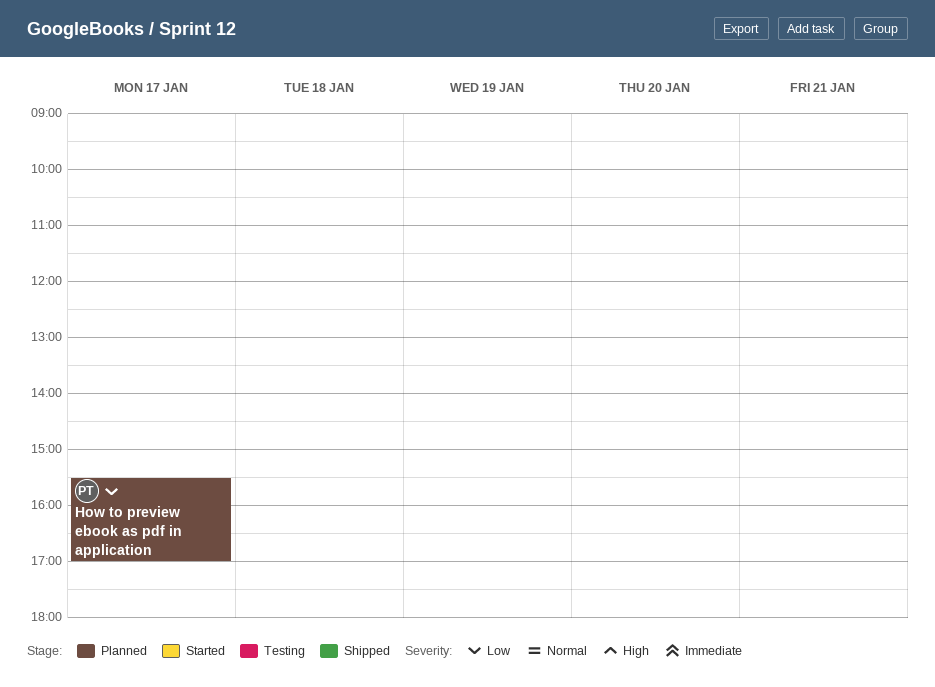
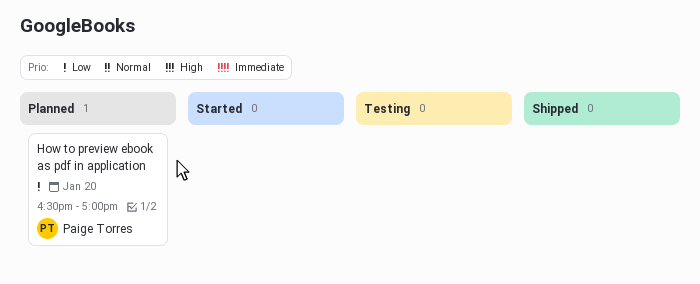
How to preview ebook as pdf in application, day: Jan 17 -> Jan 20
How to preview ebook as pdf in application, begins: 15:30 -> 16:30

